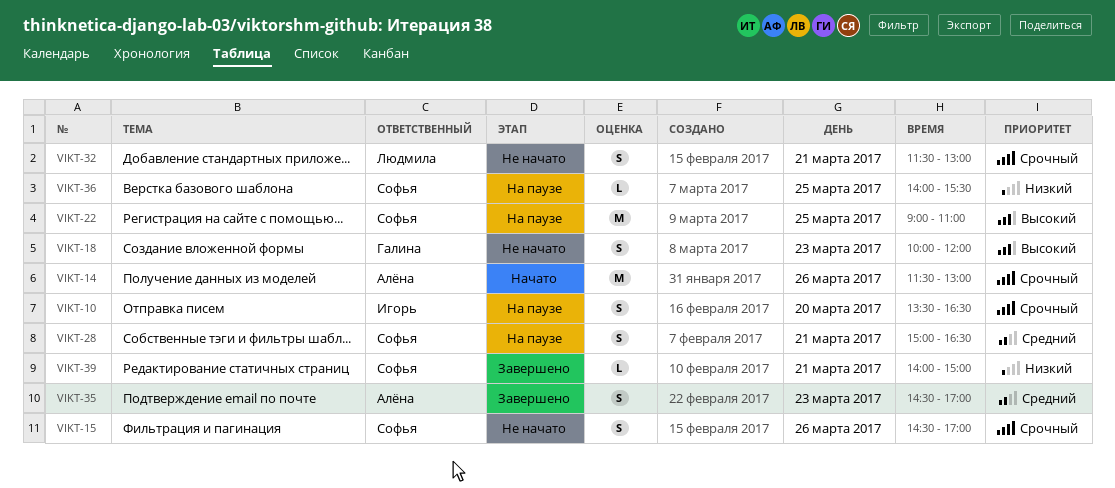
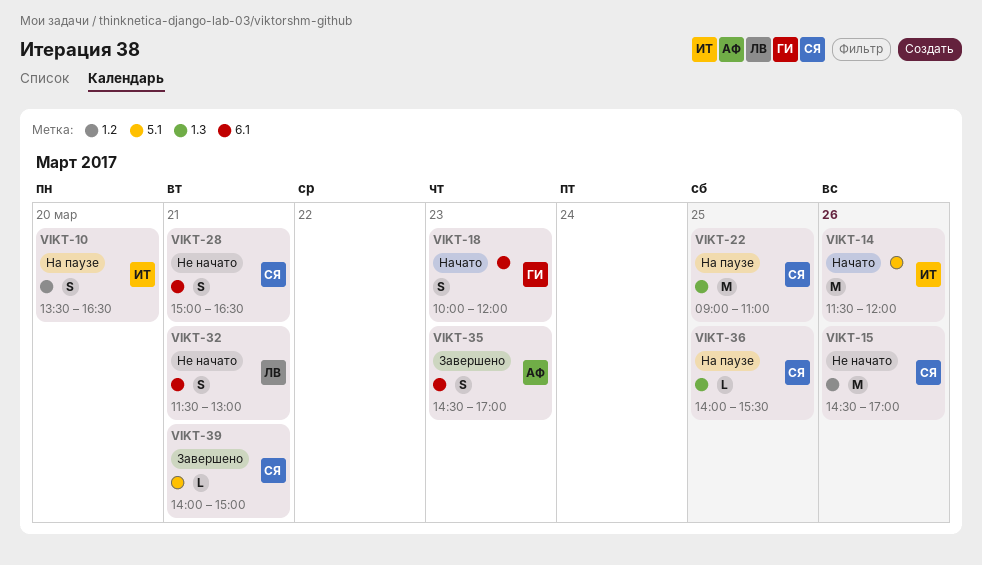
VIKT-14, owner: Алёна -> Игорь
VIKT-14, ends: 13:00 -> 12:00
VIKT-15, estimate: S -> M
VIKT-18, status: Не начато -> Начато
VIKT-28, status: На паузе -> Не начато

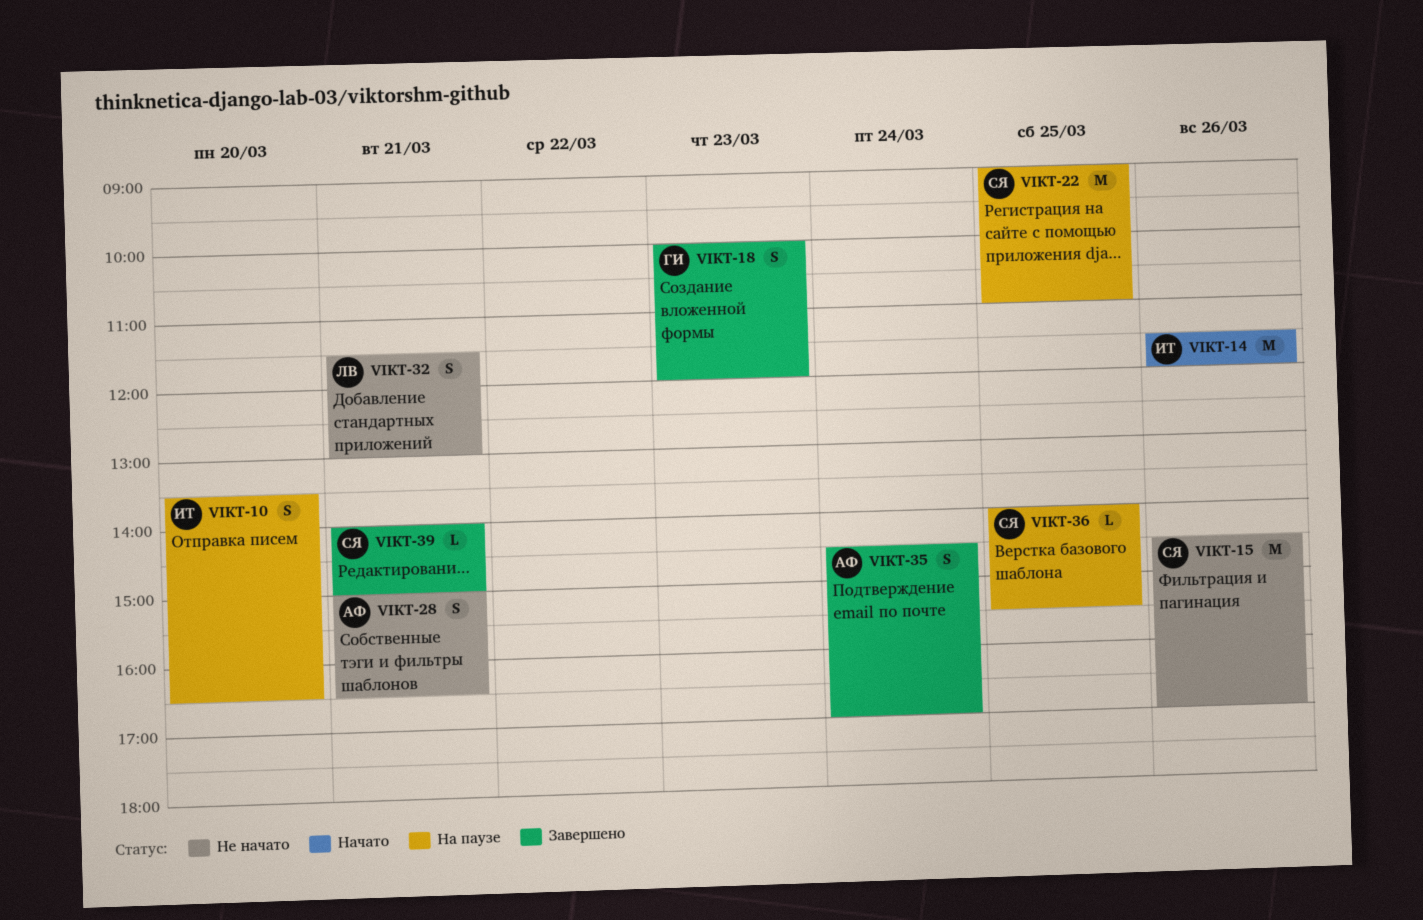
VIKT-18, status: Начато -> Завершено
VIKT-28, owner: СЯ -> АФ
VIKT-35, day: Mar 23 -> Mar 24

